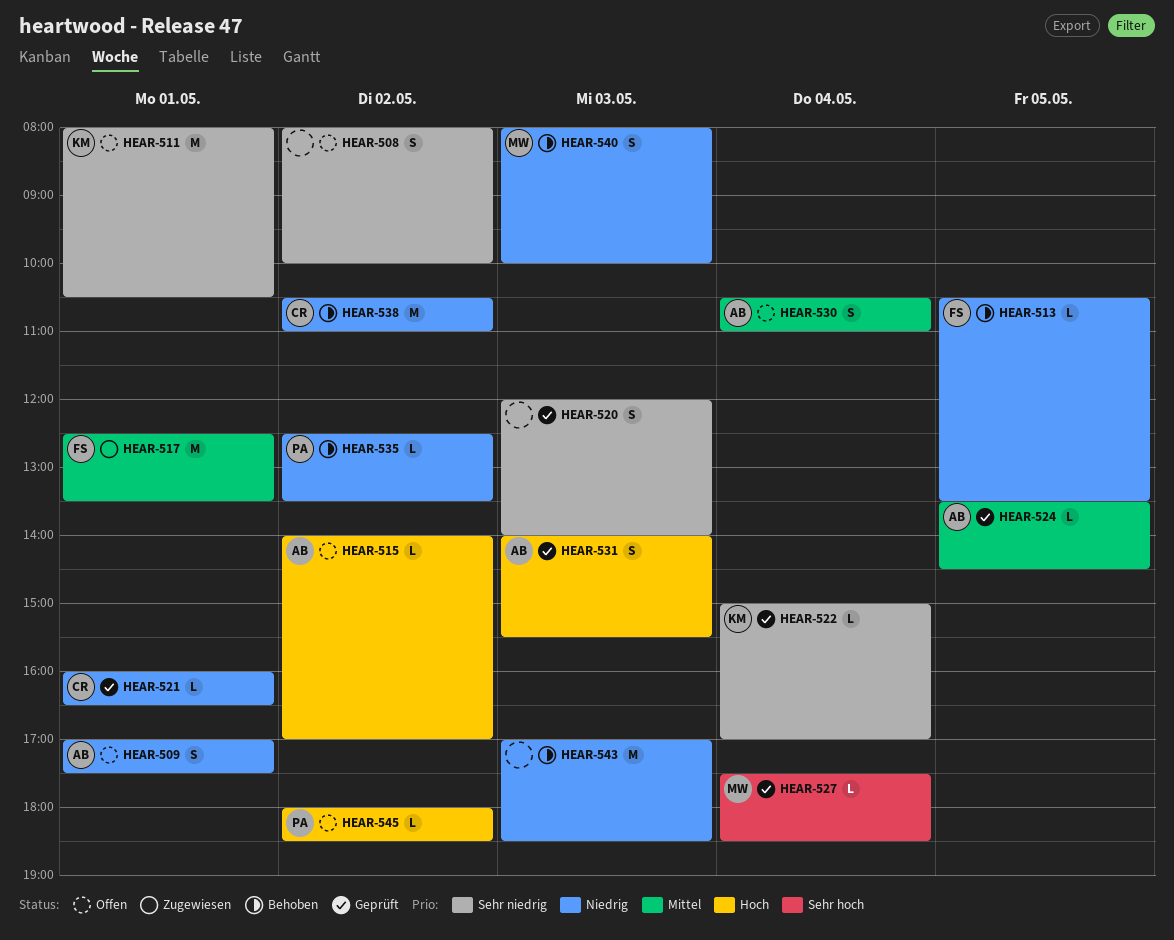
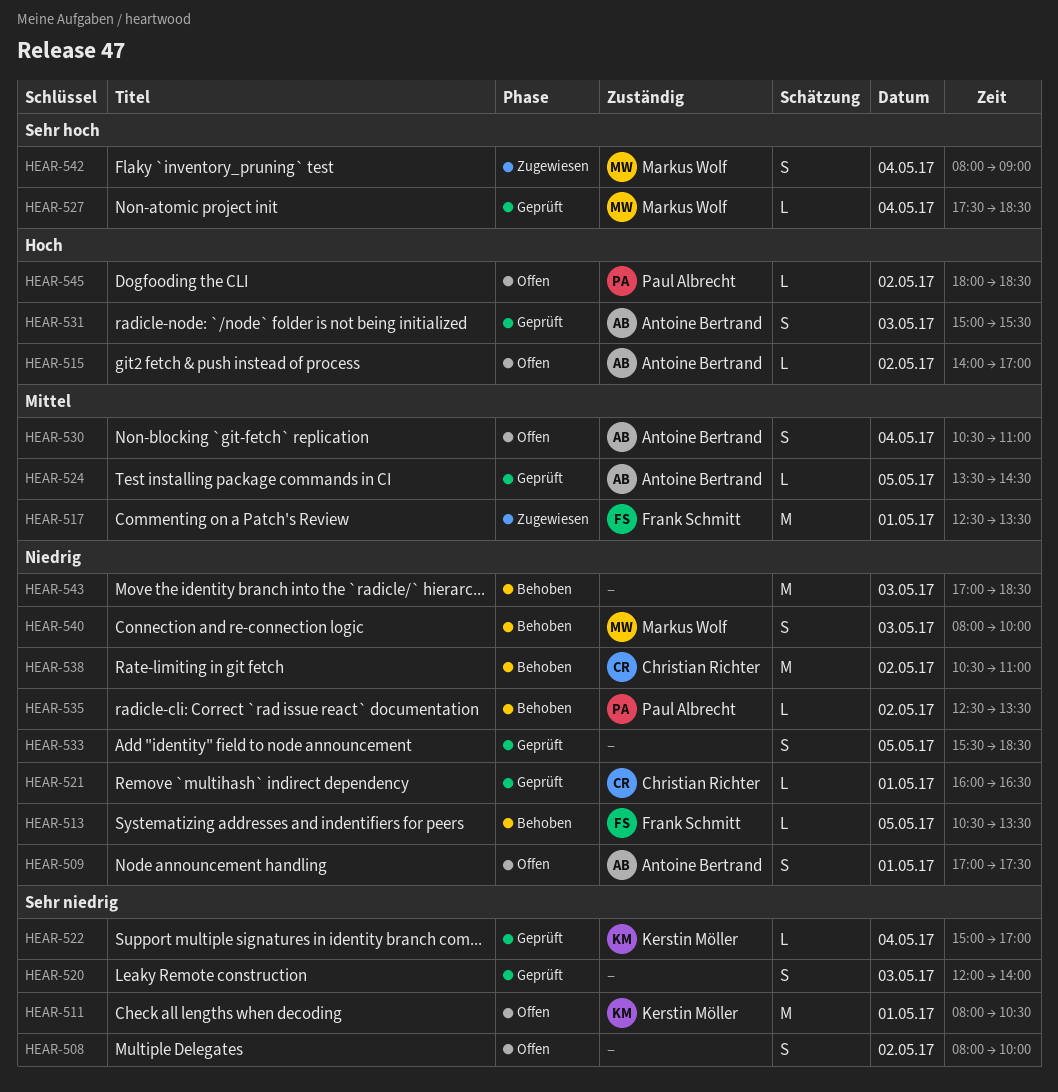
HEAR-531, begins: 14:00 -> 15:00
HEAR-533: none -> present
HEAR-542: none -> present

